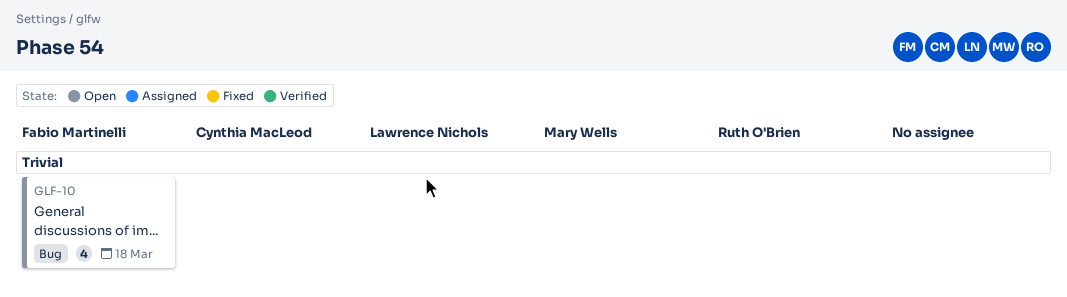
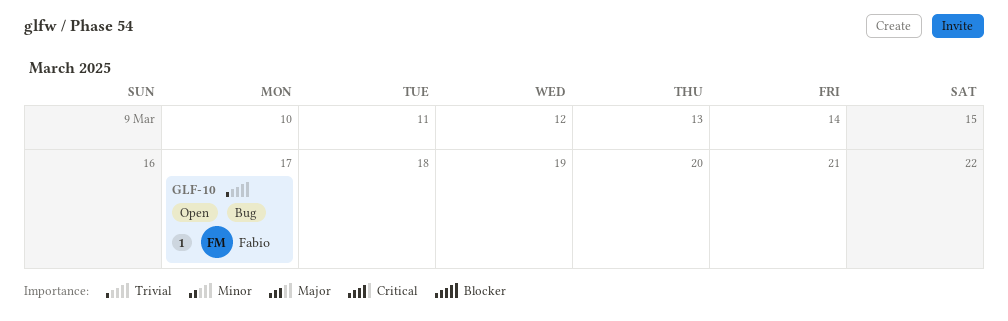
GLF-10, estimate: 4 -> 1
GLF-10, due: Mar 18 -> Mar 17

